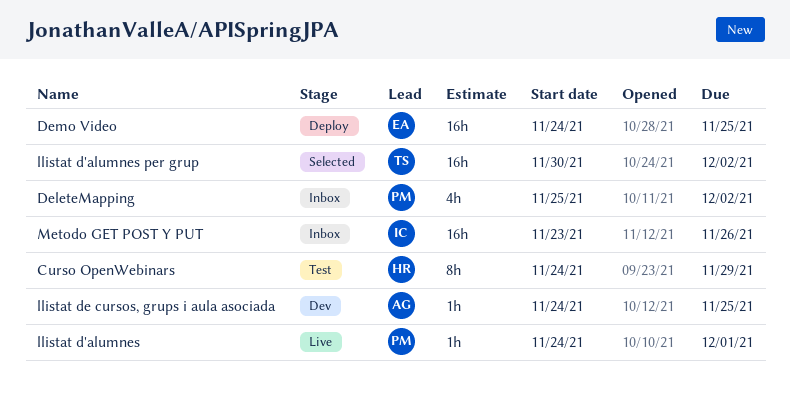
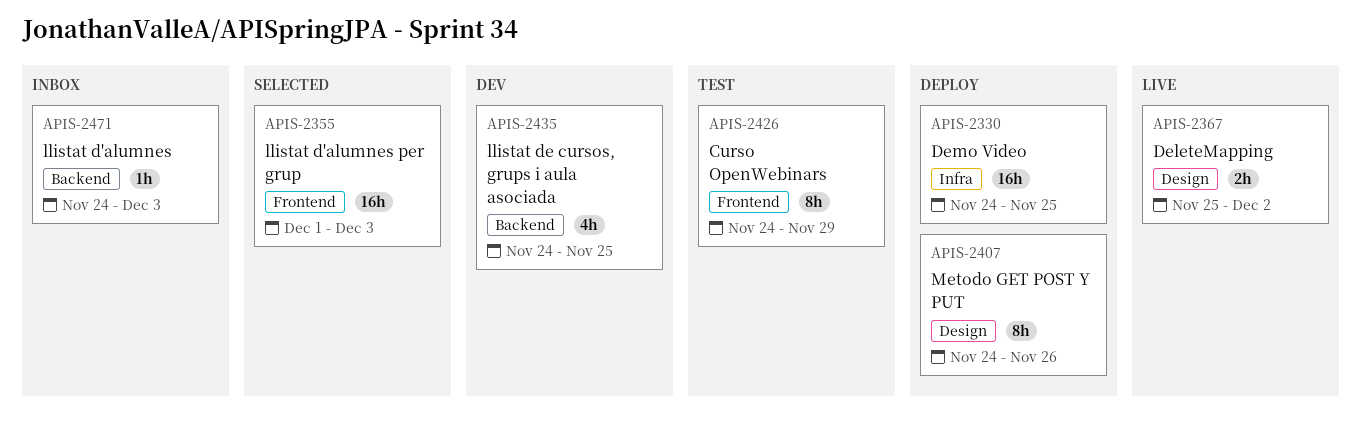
DeleteMapping, status: Inbox -> Live
DeleteMapping, estimate: 4h -> 2h
llistat d'alumnes, status: Live -> Inbox
llistat d'alumnes, due: Dec 1 -> Dec 3
llistat d'alumnes per grup, start: Nov 30 -> Dec 1
llistat d'alumnes per grup, due: Dec 2 -> Dec 3
llistat de cursos, grups i aula asociada, estimate: 1h -> 4h
Metodo GET POST Y PUT, status: Inbox -> Deploy
Metodo GET POST Y PUT, estimate: 16h -> 8h
Metodo GET POST Y PUT, start: Nov 23 -> Nov 24

